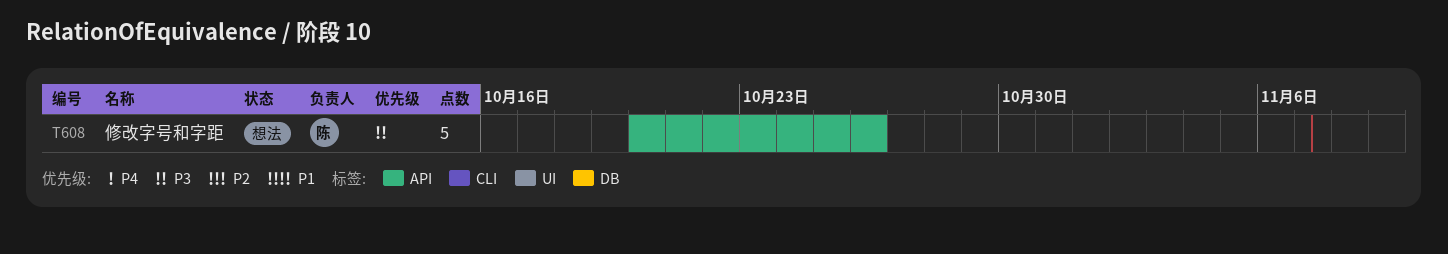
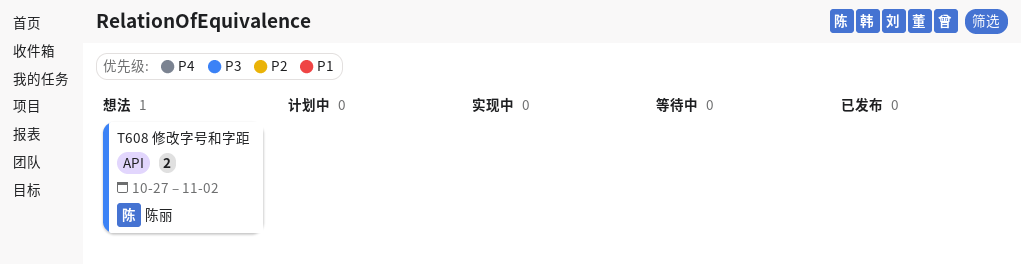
T608, estimate: 5 -> 2
T608, start: Oct 20 -> Oct 27
T608, due: Oct 26 -> Nov 2

